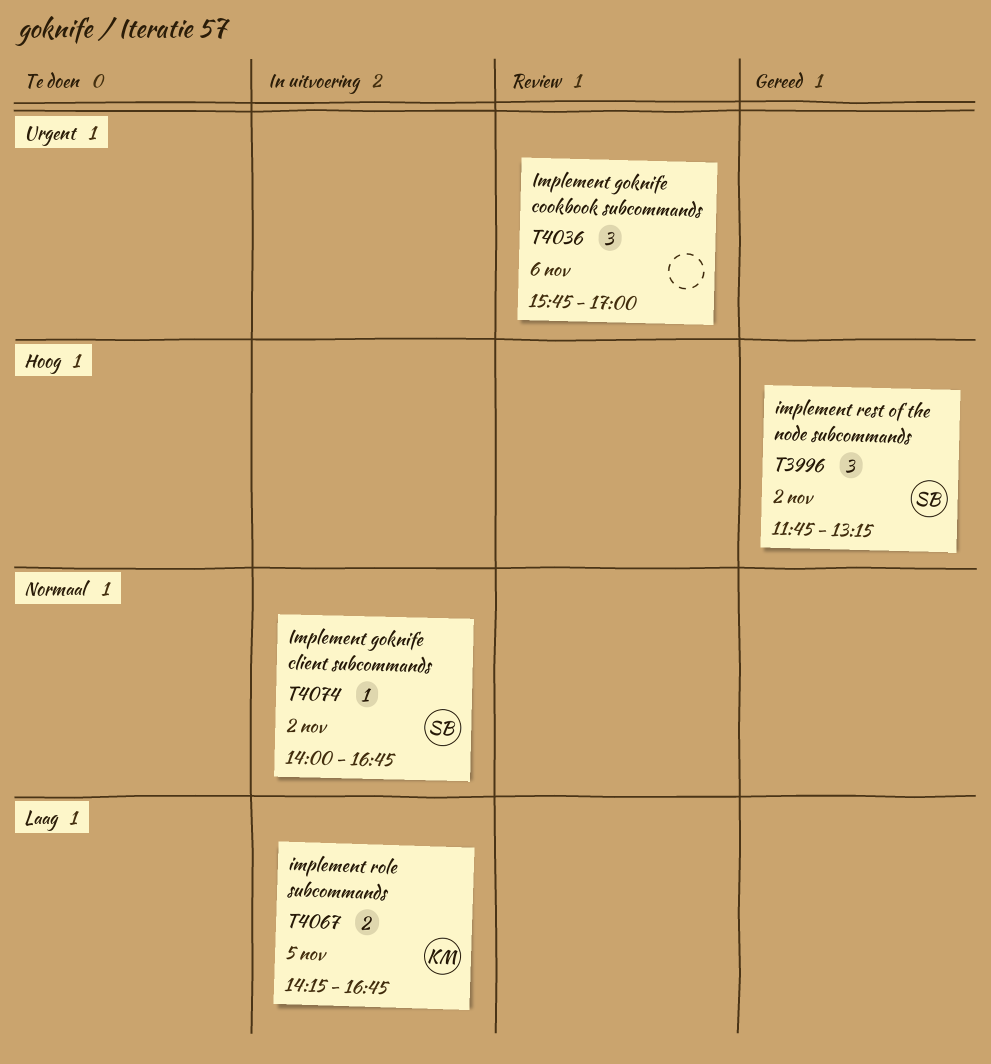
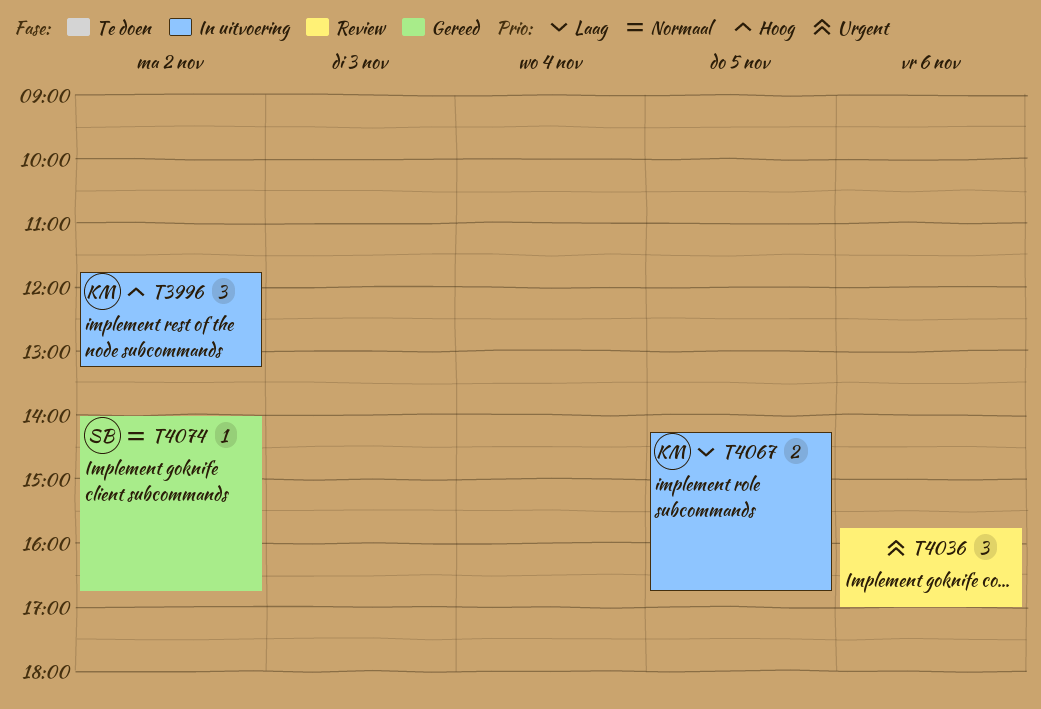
T3996, status: Gereed -> In uitvoering
T3996, owner: SB -> KM
T4074, status: In uitvoering -> Gereed

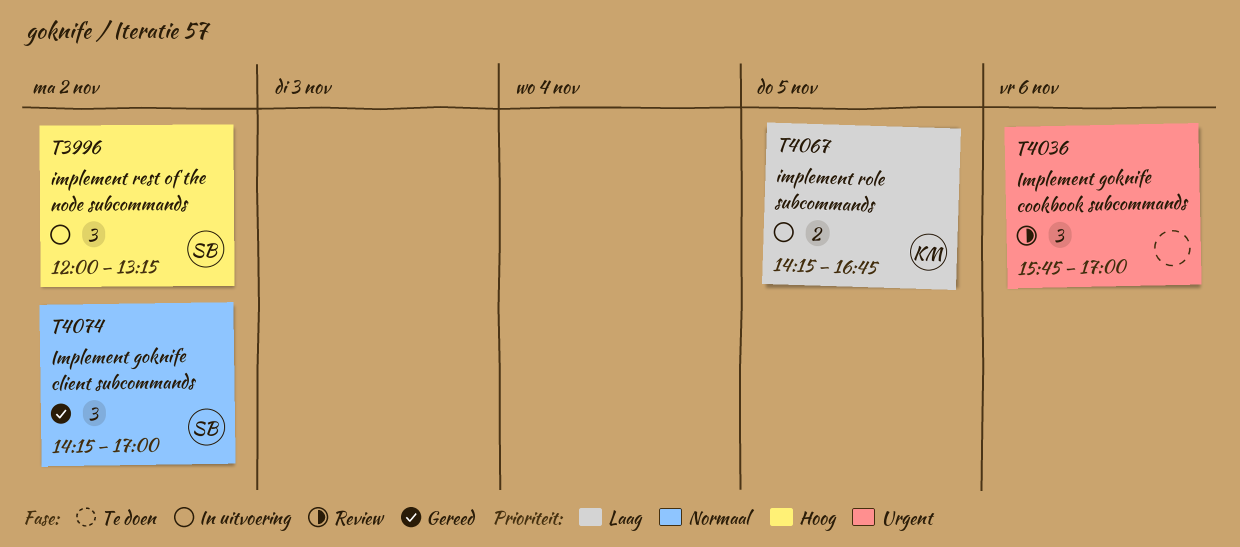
T3996, owner: KM -> SB
T3996, begins: 11:45 -> 12:00
T4074, estimate: 1 -> 3
T4074, begins: 14:00 -> 14:15
T4074, ends: 16:45 -> 17:00

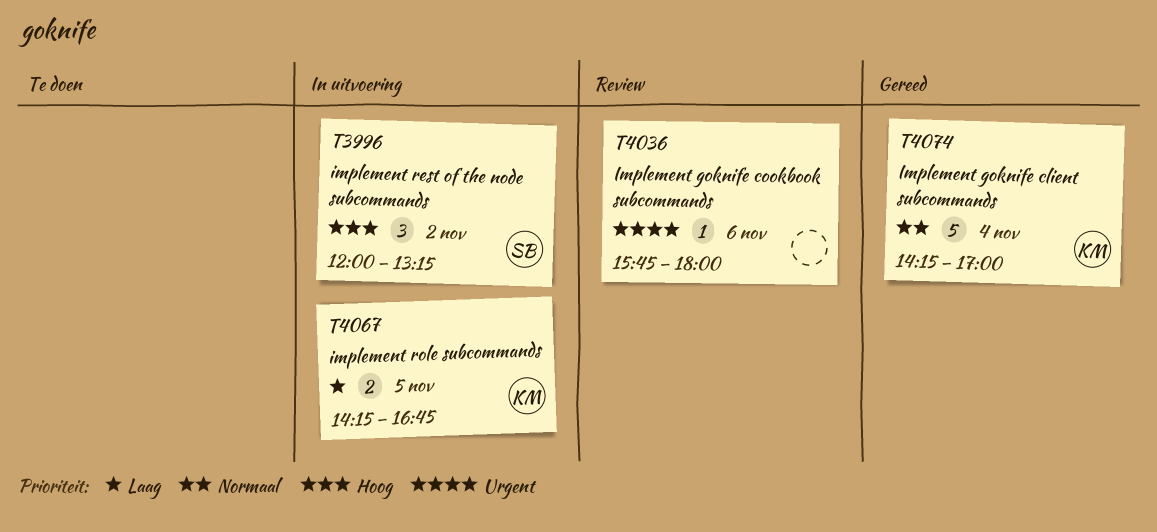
T4036, estimate: 3 -> 1
T4036, ends: 17:00 -> 18:00
T4074, owner: SB -> KM
T4074, estimate: 3 -> 5
T4074, day: Nov 2 -> Nov 4

